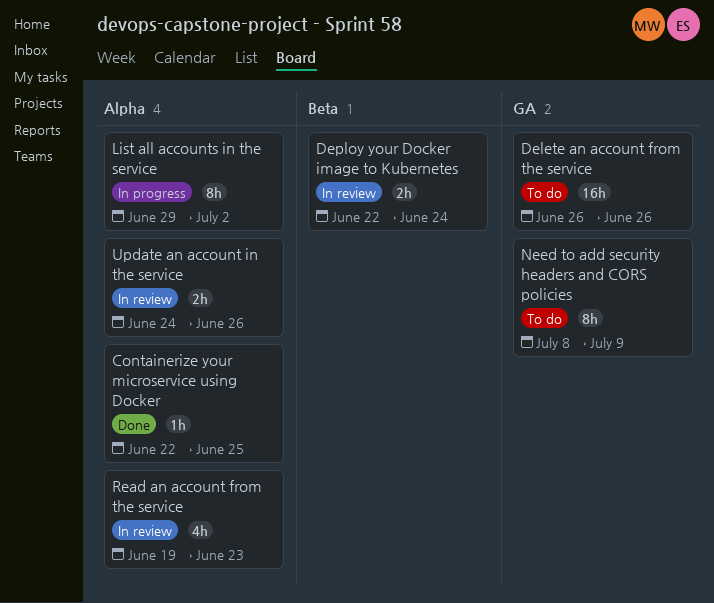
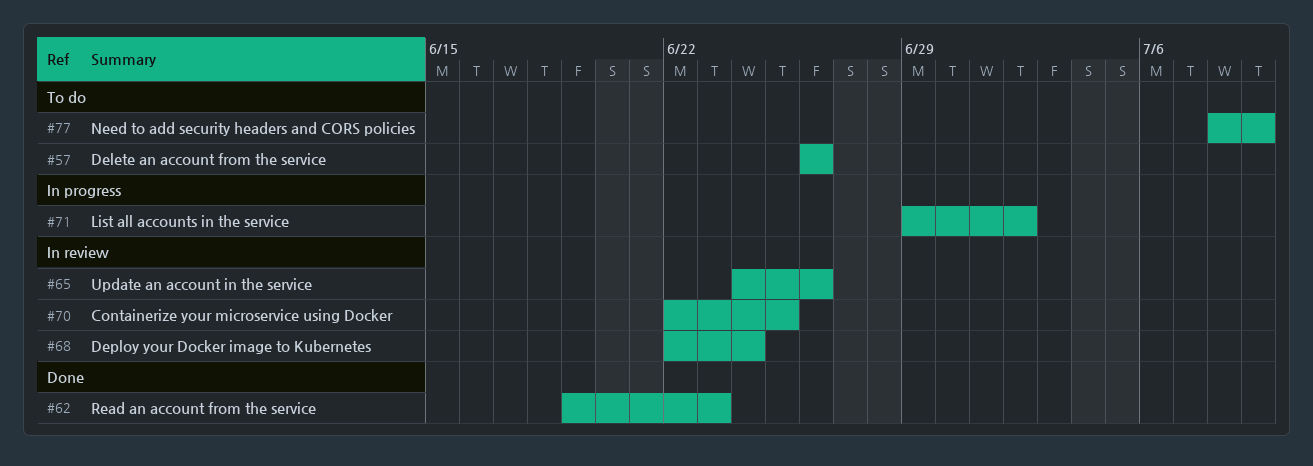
Containerize your microservice using Docker, status: Done -> In review
Read an account from the service, status: In review -> Done

